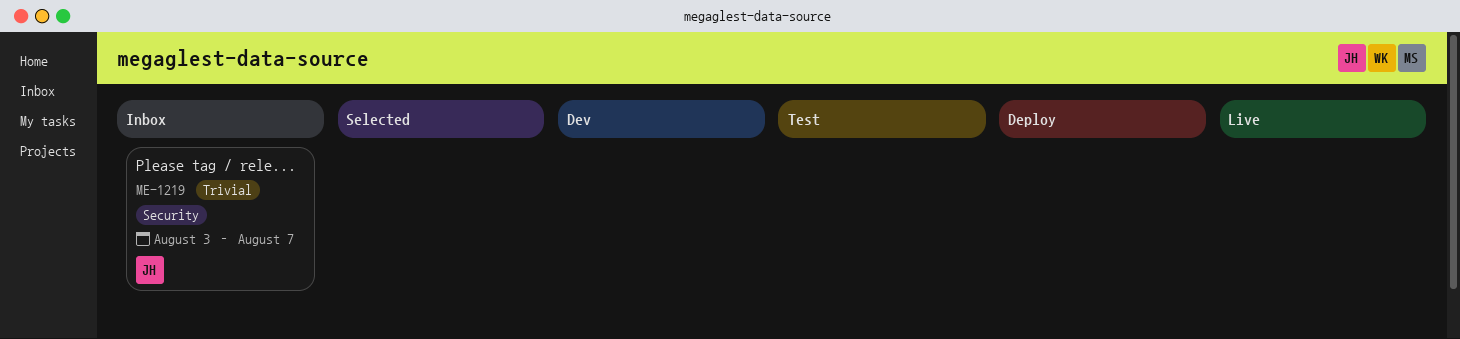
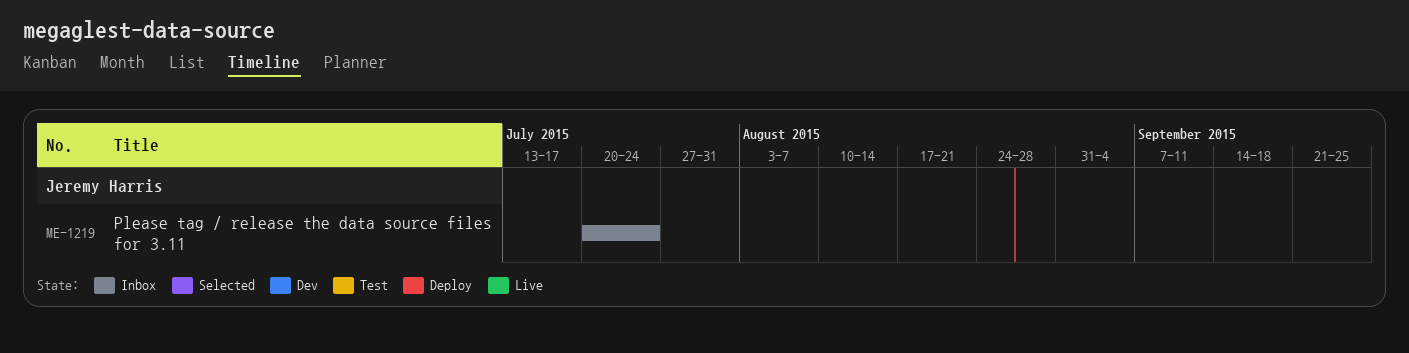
ME-1219, start: Aug 3 -> Jul 20
ME-1219, due: Aug 7 -> Jul 24

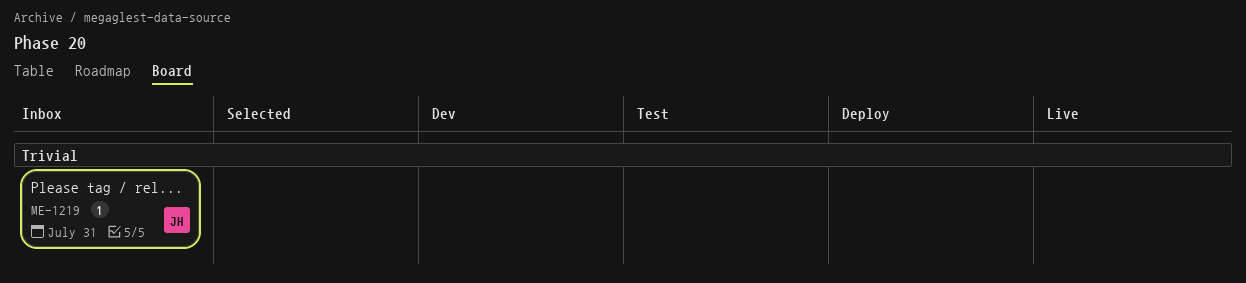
ME-1219, due: Jul 24 -> Jul 31

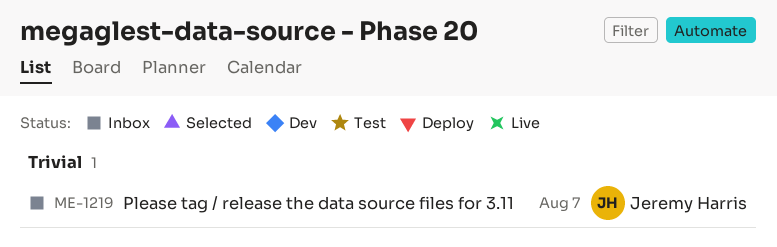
ME-1219, due: Jul 31 -> Aug 7

